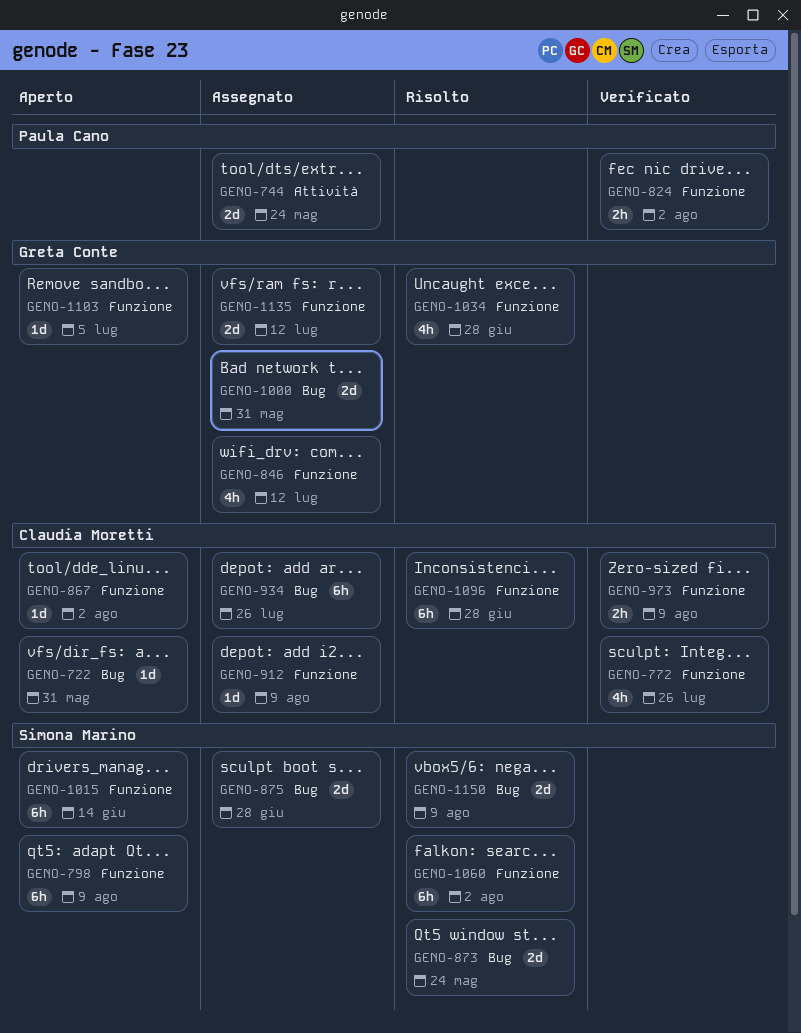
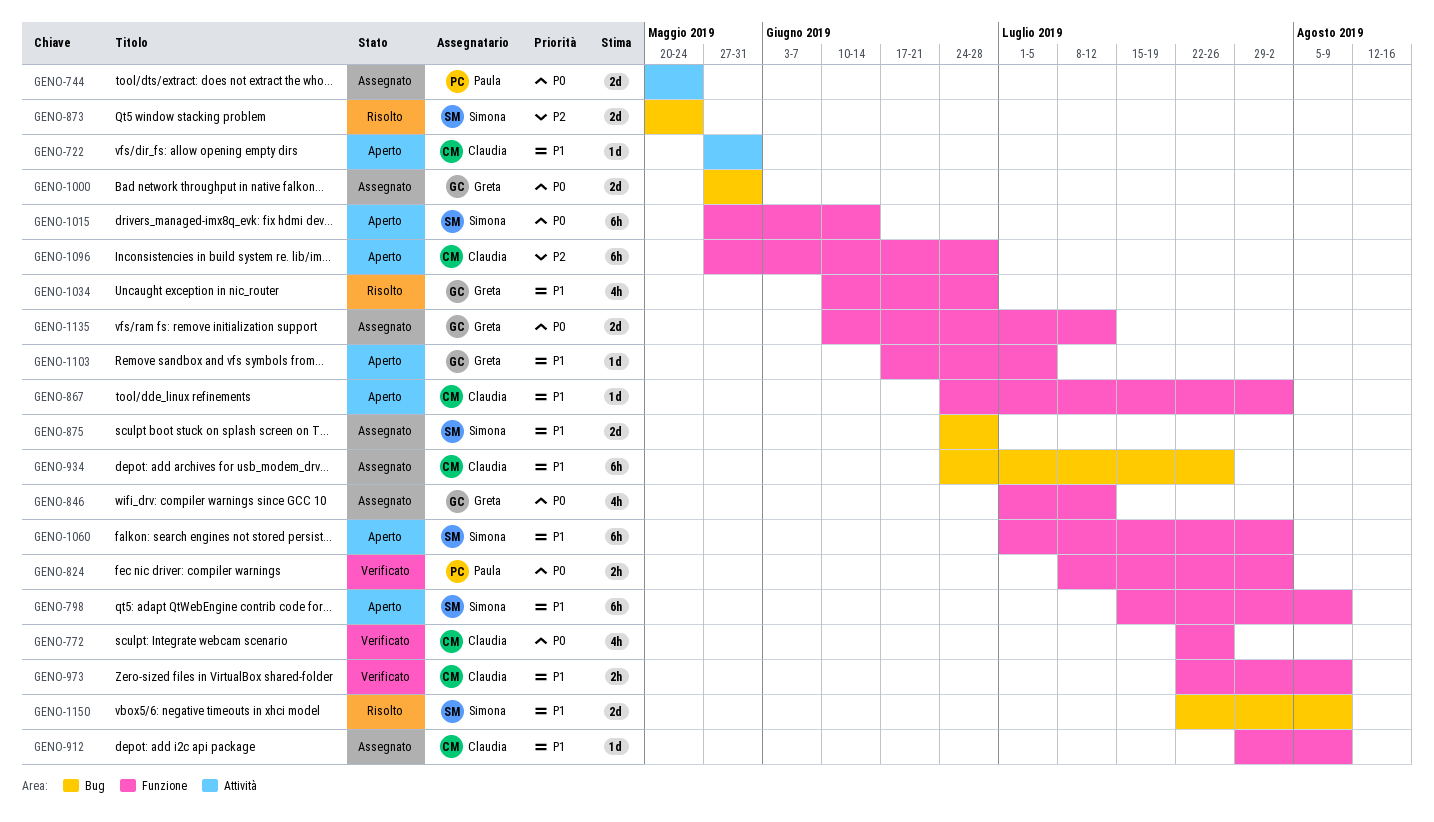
GENO-722, label: Bug -> Attività
GENO-1060, status: Risolto -> Aperto
GENO-1096, status: Risolto -> Aperto

